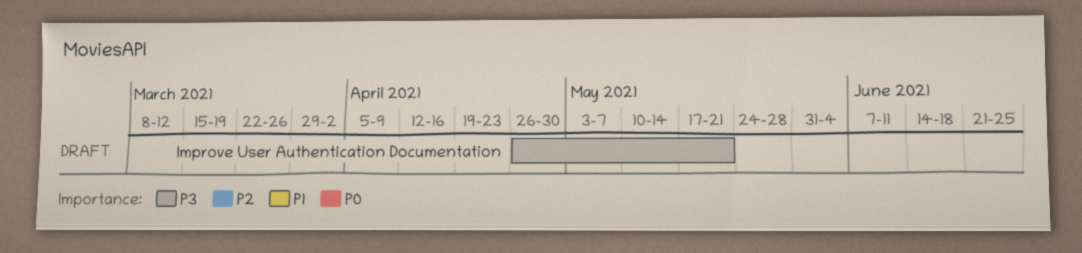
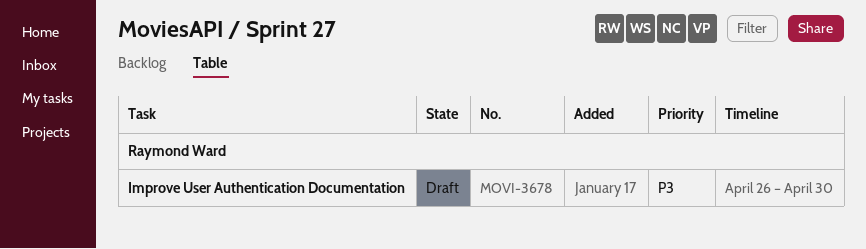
Improve User Authentication Documentation, due: May 21 -> Apr 30

